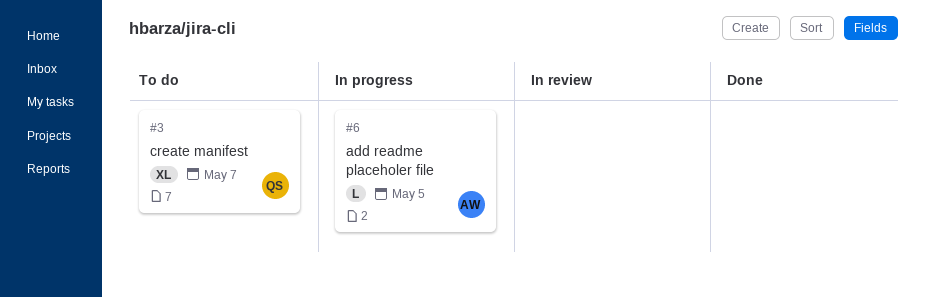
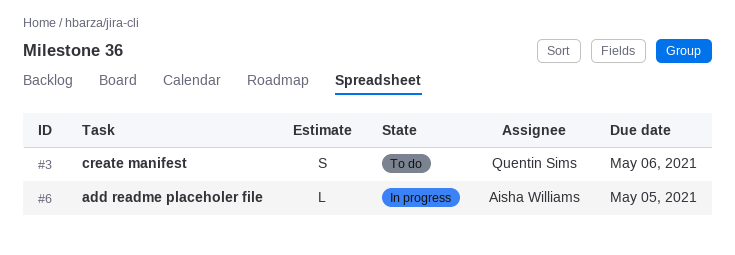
#3, estimate: XL -> S
#3, due: May 7 -> May 6

